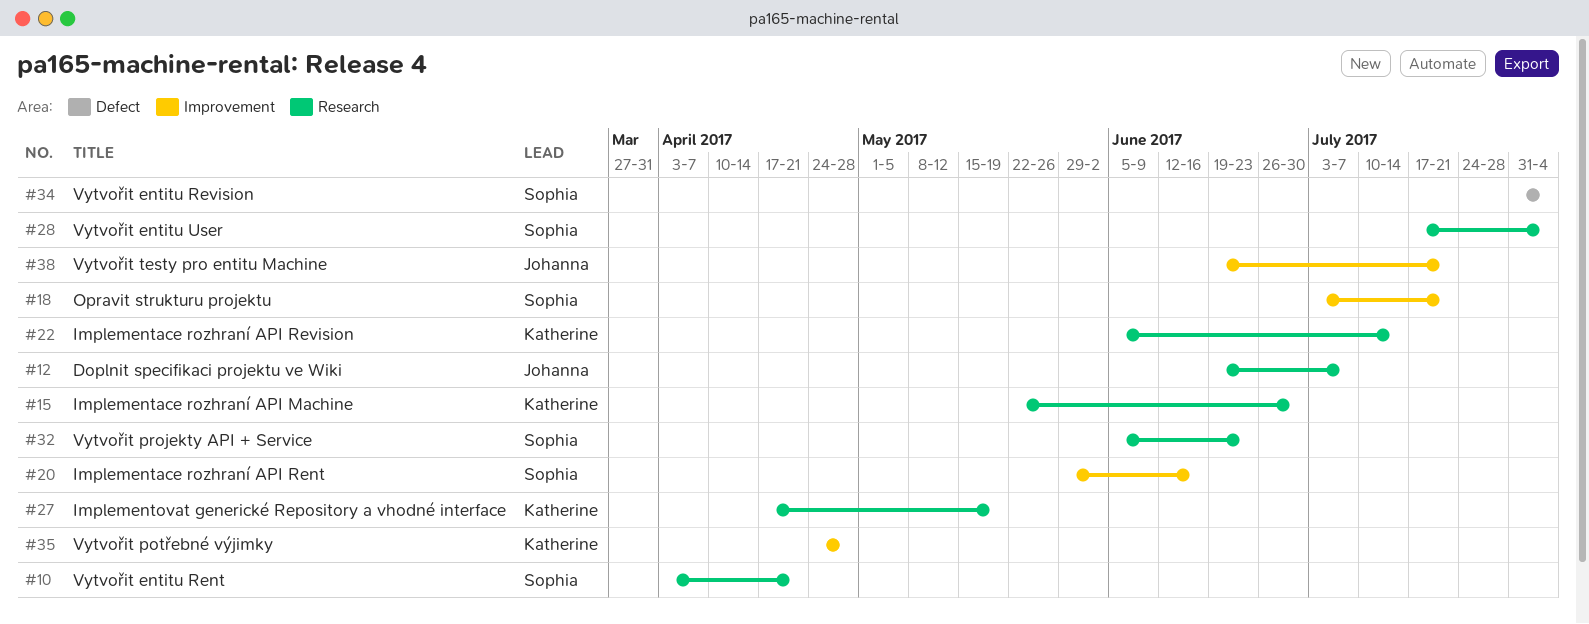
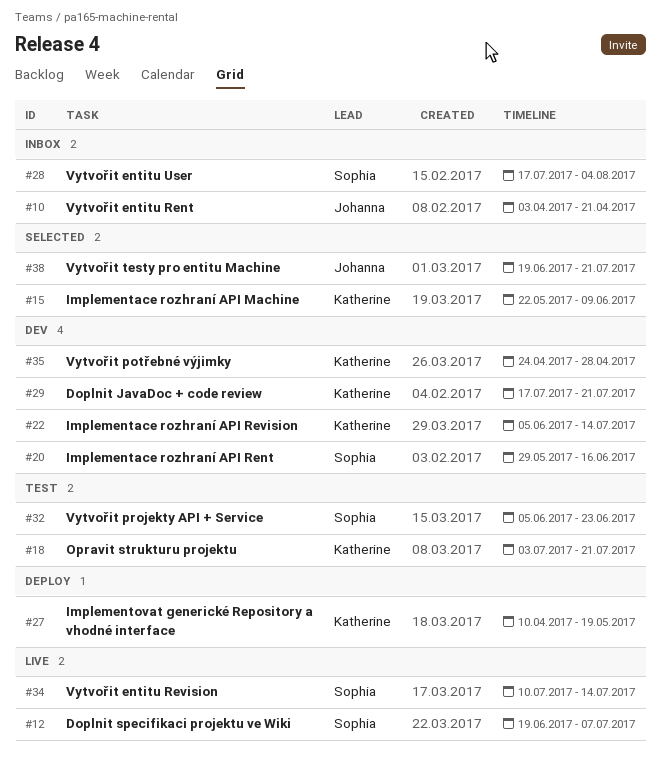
#10, owner: Sophia -> Johanna
#12, owner: Johanna -> Sophia
#15, due: Jun 30 -> Jun 9
#18, owner: Sophia -> Katherine
#27, start: Apr 17 -> Apr 10
#29: none -> present
#34, start: Jul 31 -> Jul 10
#34, due: Aug 4 -> Jul 14

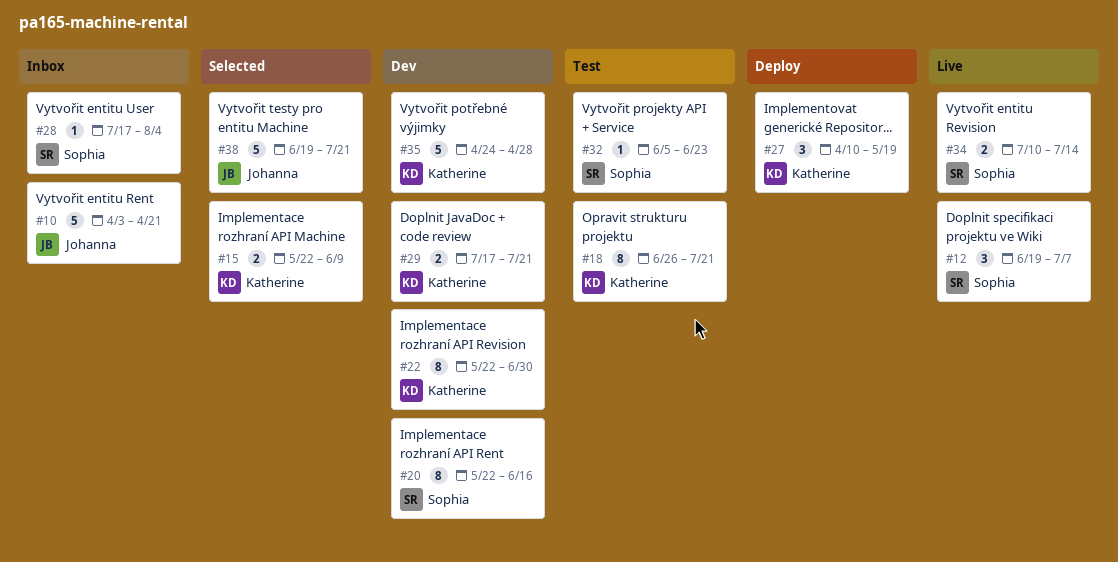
#18, start: Jul 3 -> Jun 26
#20, start: May 29 -> May 22
#22, start: Jun 5 -> May 22
#22, due: Jul 14 -> Jun 30

